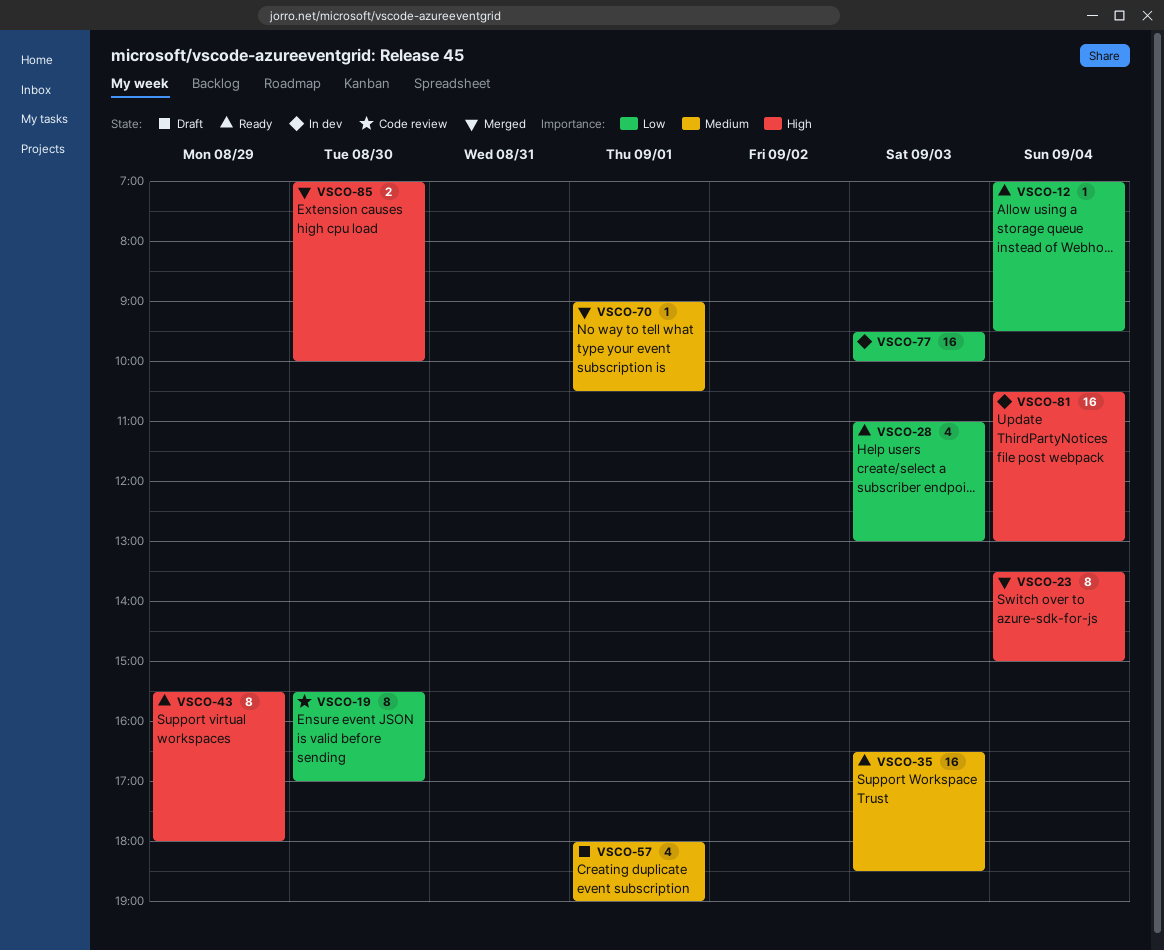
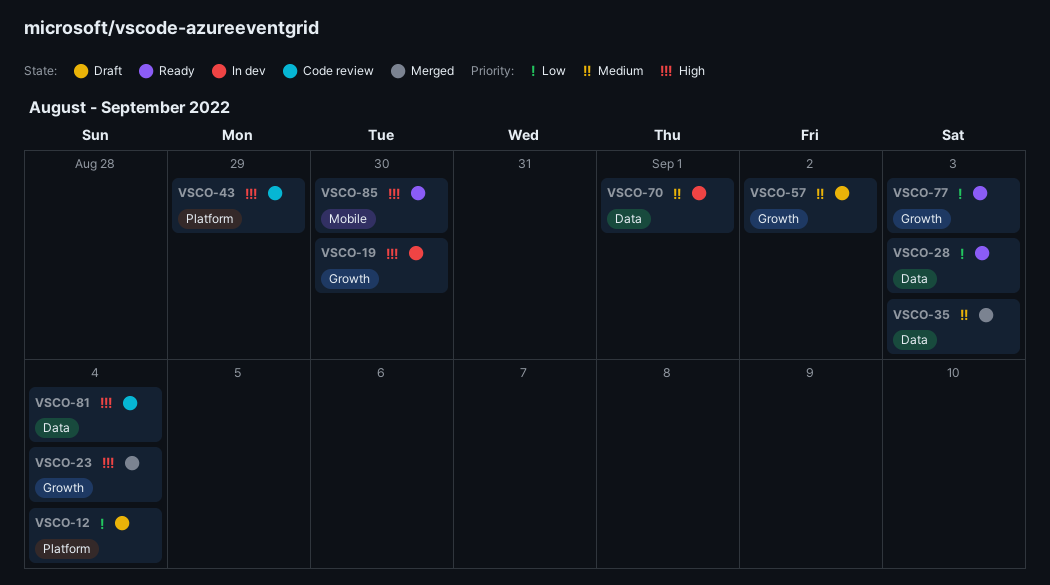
VSCO-12, status: Ready -> Draft
VSCO-19, status: Code review -> In dev
VSCO-19, priority: Low -> High
VSCO-35, status: Ready -> Merged
VSCO-43, status: Ready -> Code review
VSCO-57, day: Sep 1 -> Sep 2
VSCO-70, status: Merged -> In dev
VSCO-77, status: In dev -> Ready
VSCO-81, status: In dev -> Code review
VSCO-85, status: Merged -> Ready

